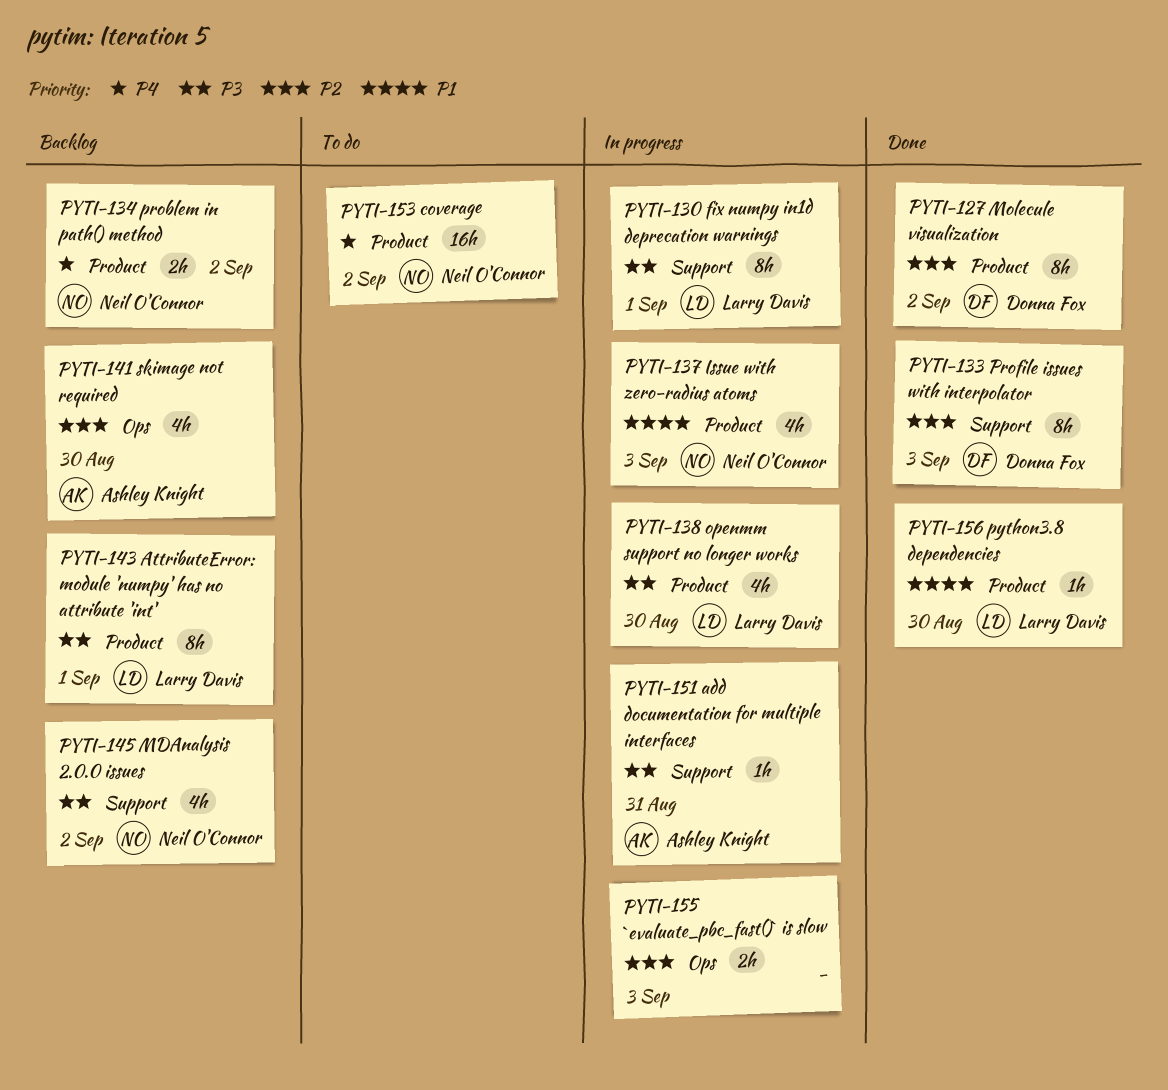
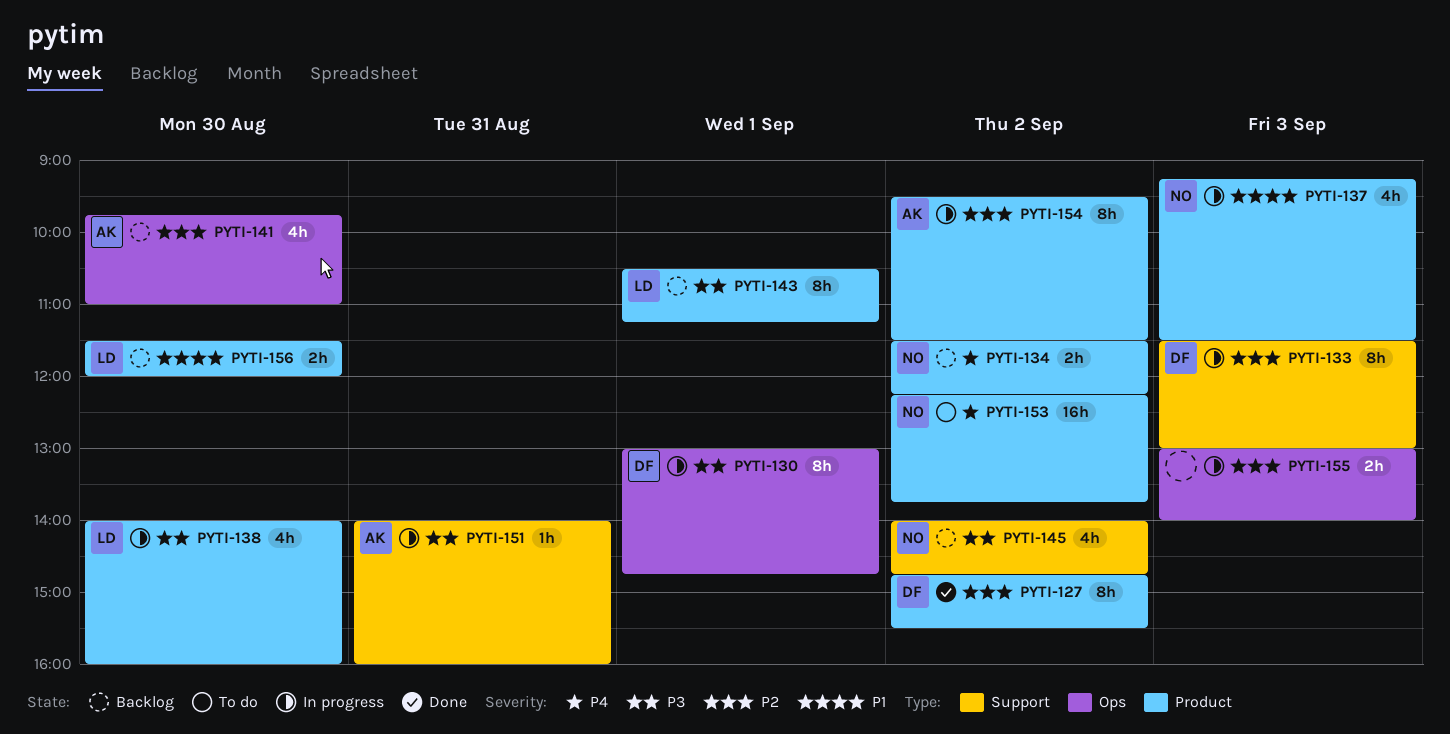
PYTI-130, owner: Larry Davis -> Donna Fox
PYTI-130, label: Support -> Ops
PYTI-133, status: Done -> In progress
PYTI-154: none -> present
PYTI-156, status: Done -> Backlog
PYTI-156, estimate: 1h -> 2h

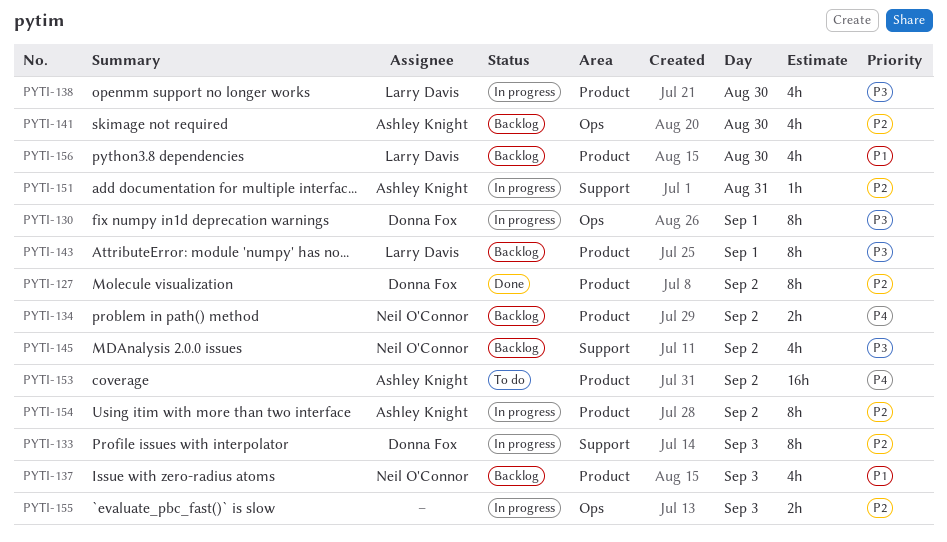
PYTI-137, status: In progress -> Backlog
PYTI-151, priority: P3 -> P2
PYTI-153, owner: Neil O'Connor -> Ashley Knight
PYTI-156, estimate: 2h -> 4h

